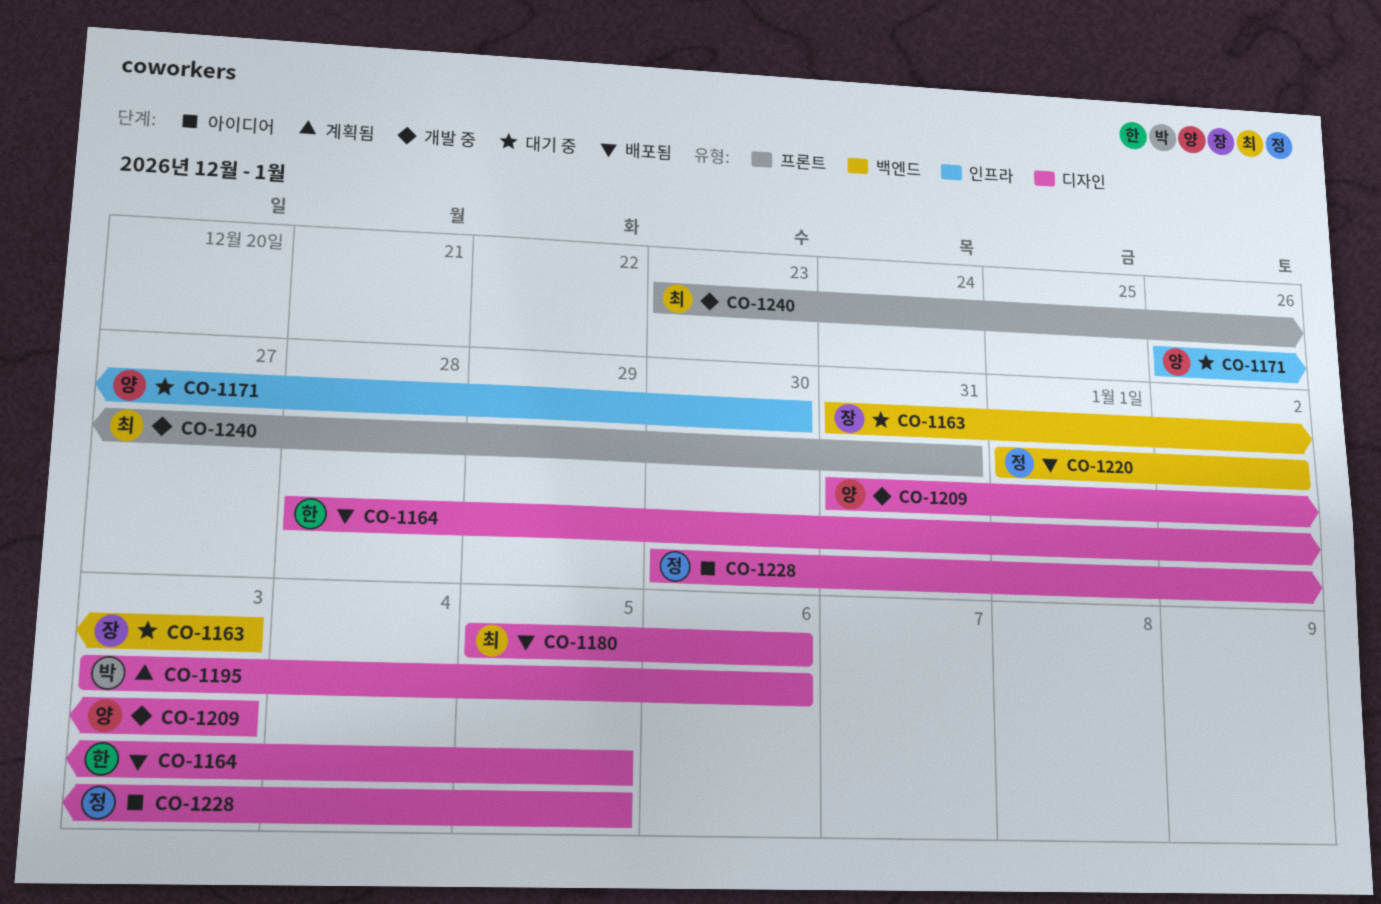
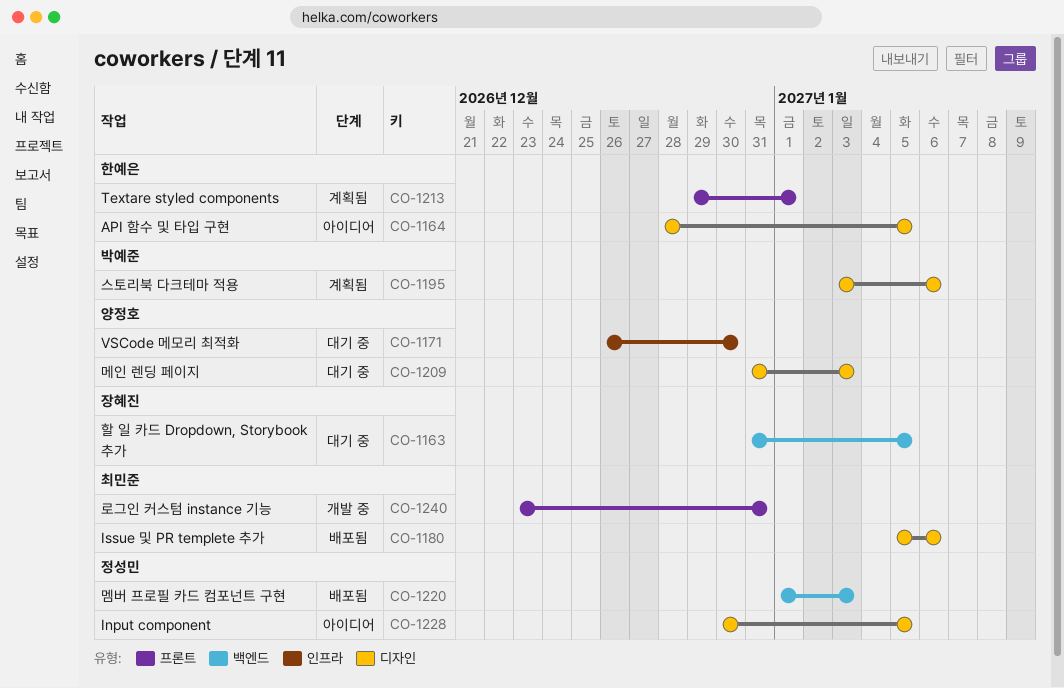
CO-1163, due: Jan 3 -> Jan 5
CO-1164, status: 배포됨 -> 아이디어
CO-1209, status: 개발 중 -> 대기 중
CO-1213: none -> present
CO-1220, due: Jan 2 -> Jan 3

